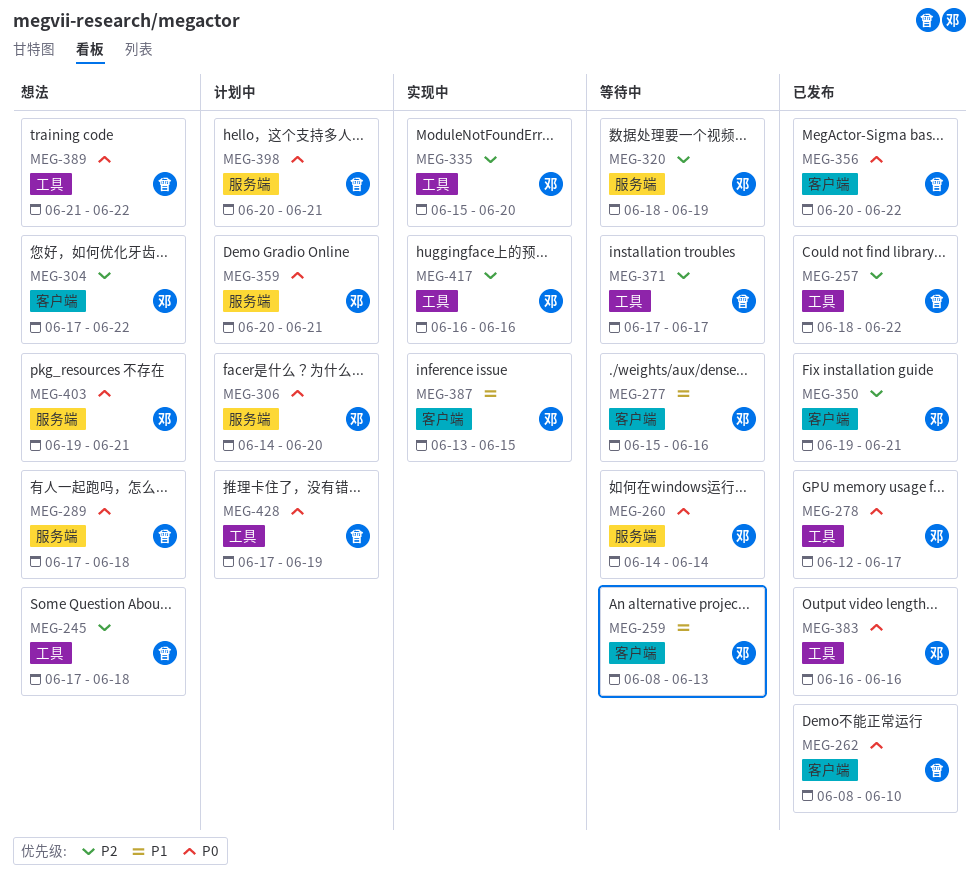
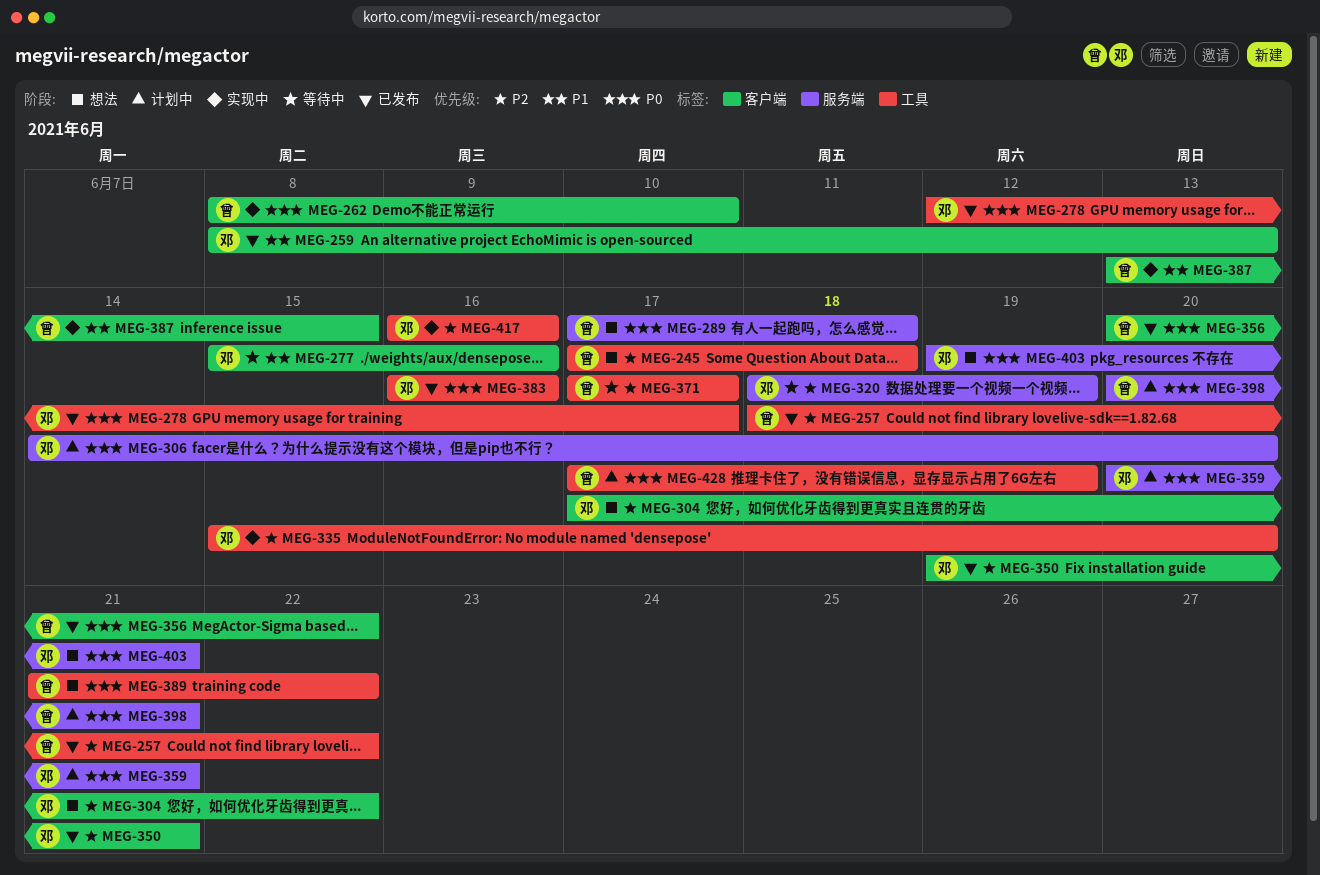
MEG-259, status: 等待中 -> 已发布
MEG-260: present -> none
MEG-262, status: 已发布 -> 实现中
MEG-387, owner: 邓 -> 曾

